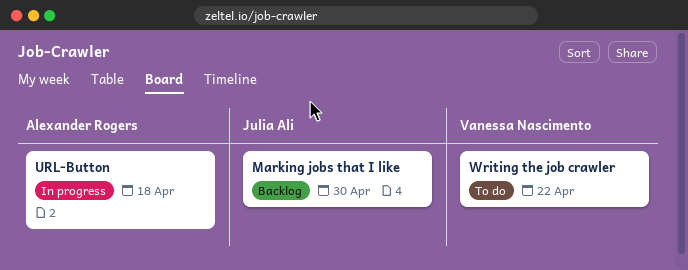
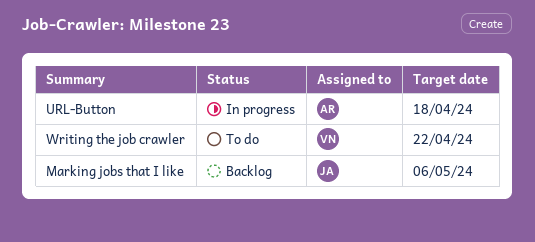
Marking jobs that I like, due: Apr 30 -> May 6

